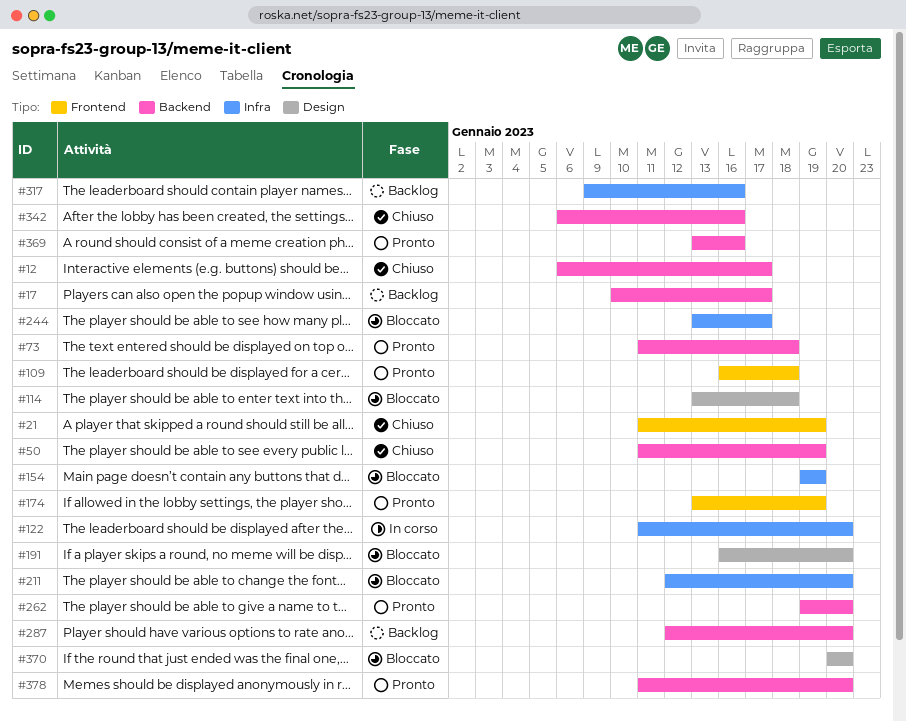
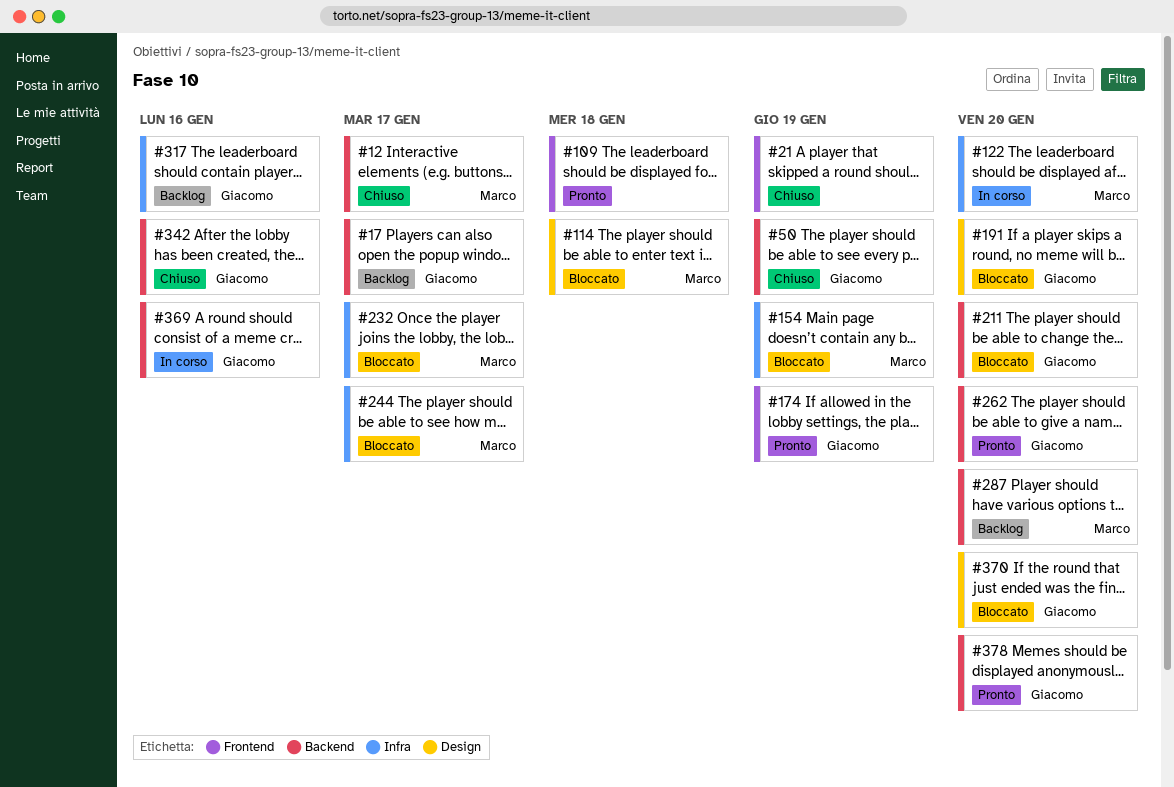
#73: present -> none
#211, label: Infra -> Backend
#232: none -> present
#369, status: Pronto -> In corso

